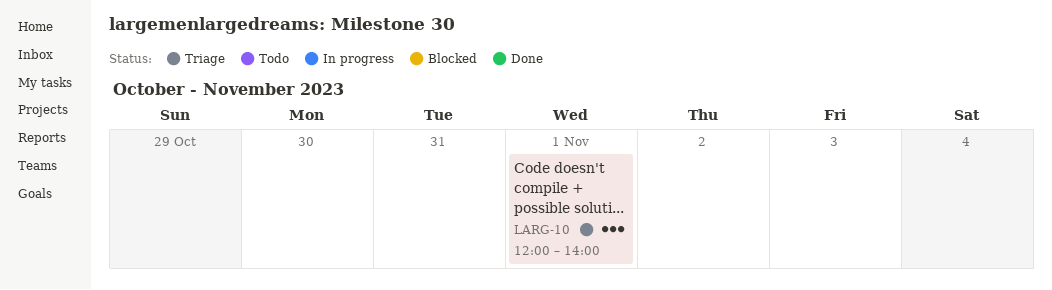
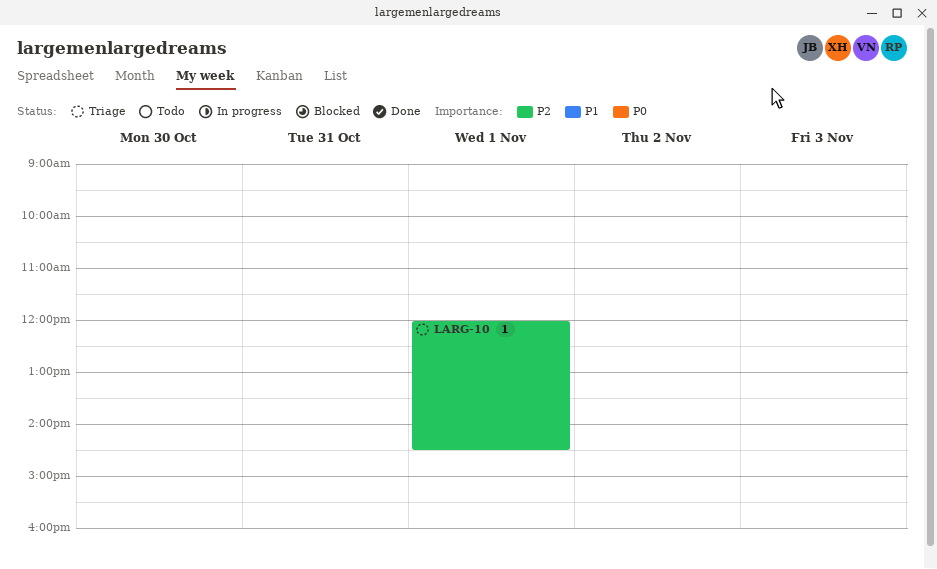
LARG-10, estimate: 3 -> 1
LARG-10, ends: 14:00 -> 14:30

